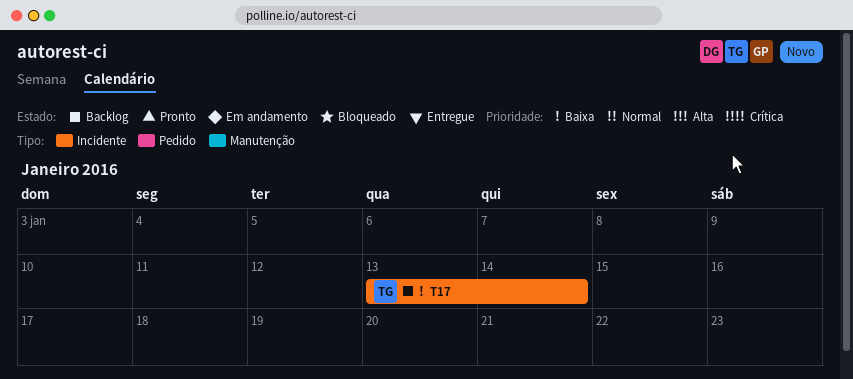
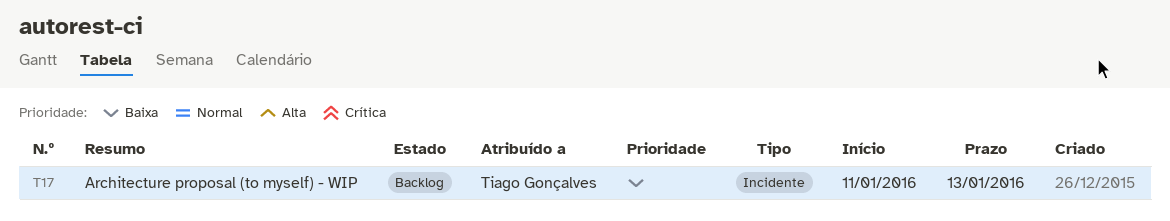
T17, start: Jan 13 -> Jan 11
T17, due: Jan 14 -> Jan 13

